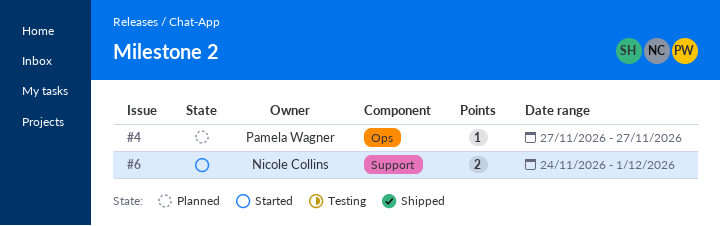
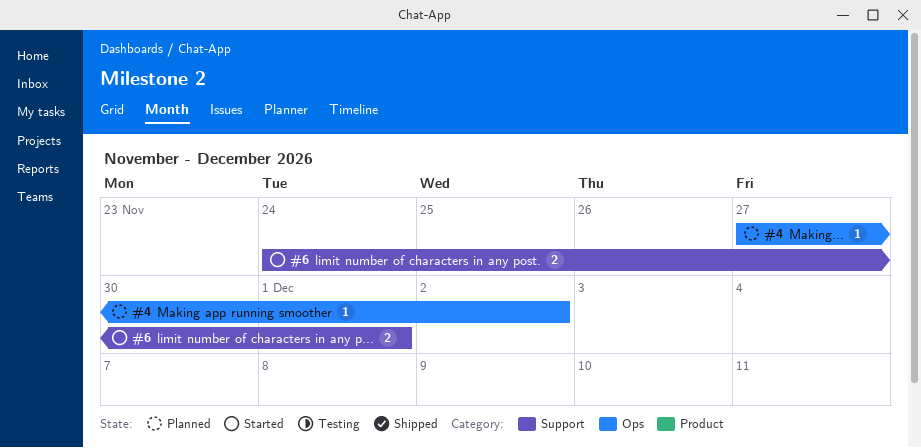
#4, due: Nov 27 -> Dec 2

